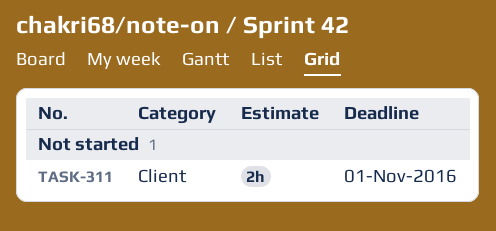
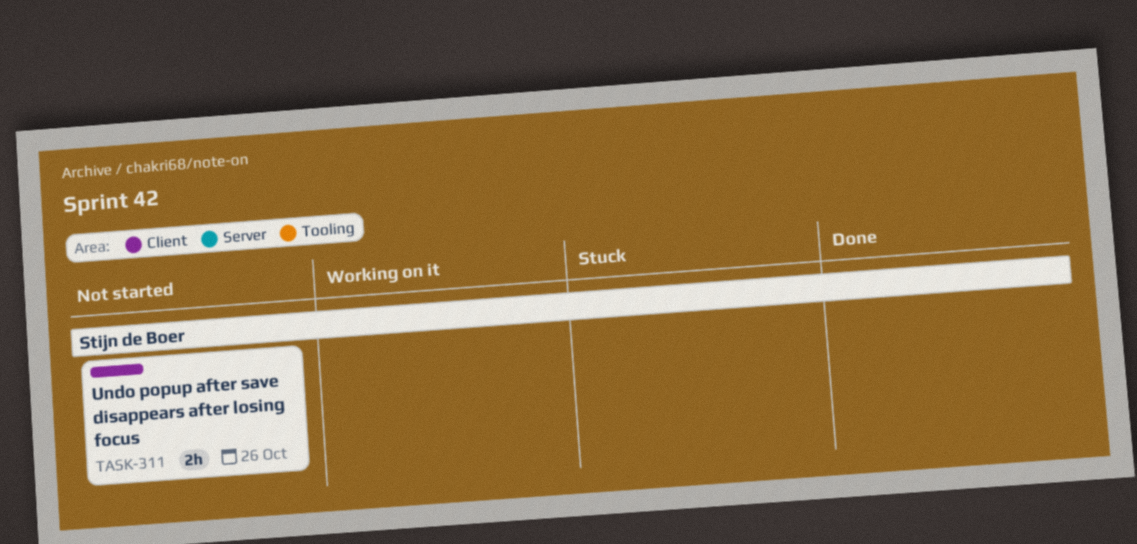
TASK-311, due: Nov 1 -> Oct 26

